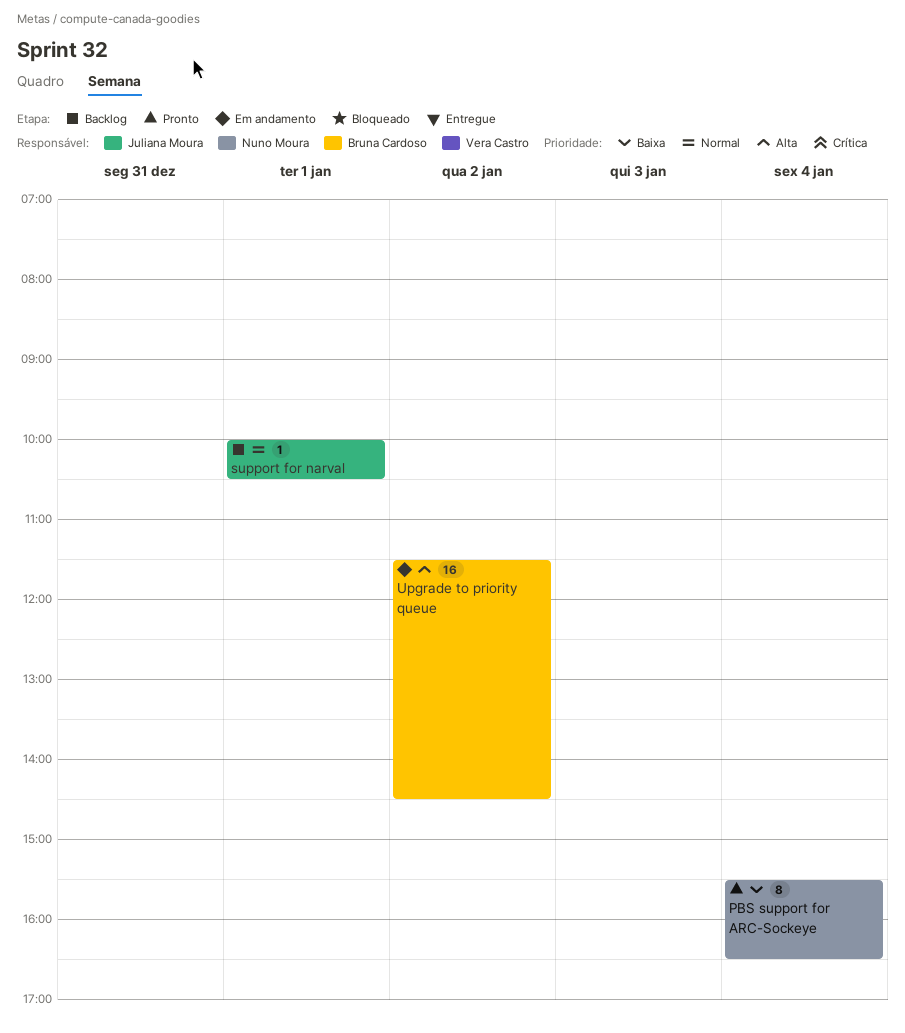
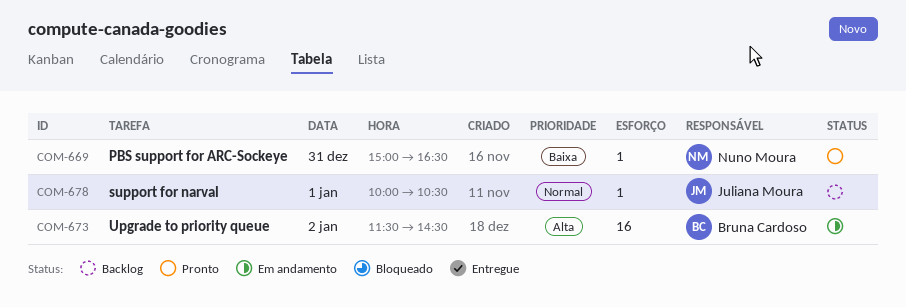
PBS support for ARC-Sockeye, estimate: 8 -> 1
PBS support for ARC-Sockeye, day: Jan 4 -> Dec 31
PBS support for ARC-Sockeye, begins: 15:30 -> 15:00

